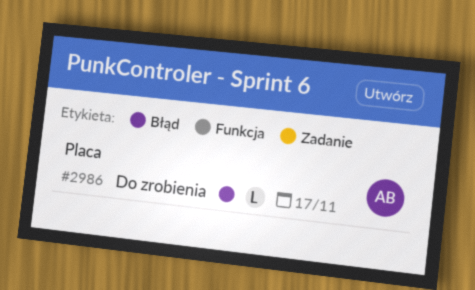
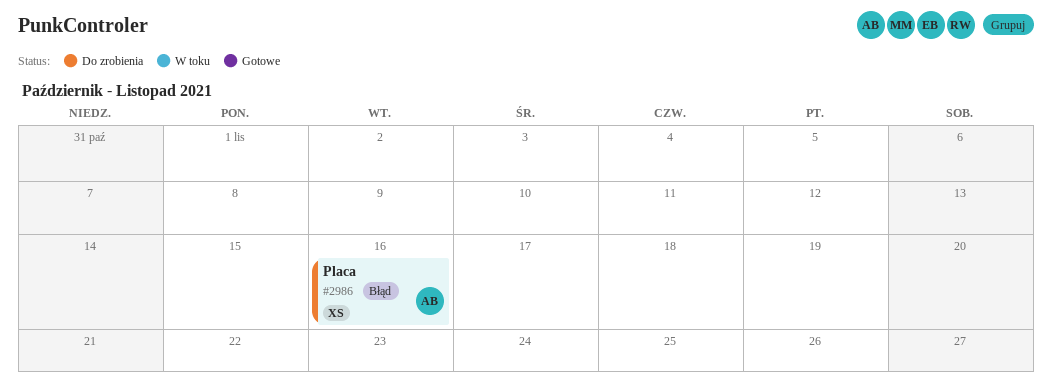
#2986, estimate: L -> XS
#2986, due: Nov 17 -> Nov 16

